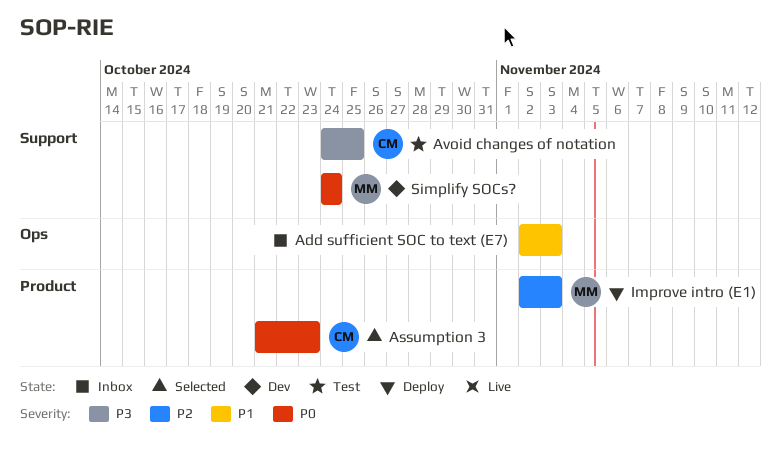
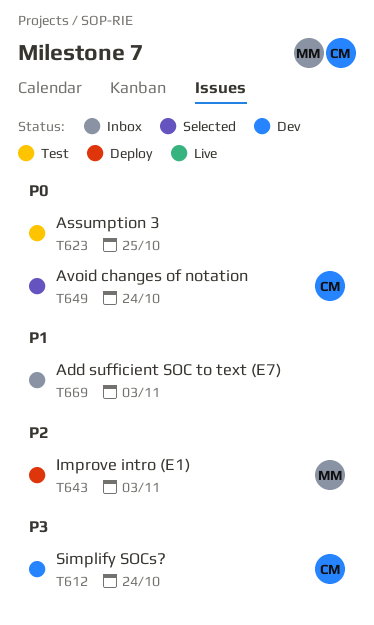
Assumption 3, status: Selected -> Test
Assumption 3, owner: CM -> none
Assumption 3, due: Oct 23 -> Oct 25
Avoid changes of notation, status: Test -> Selected
Avoid changes of notation, priority: P3 -> P0
Avoid changes of notation, due: Oct 25 -> Oct 24
Simplify SOCs?, owner: MM -> CM
Simplify SOCs?, priority: P0 -> P3

